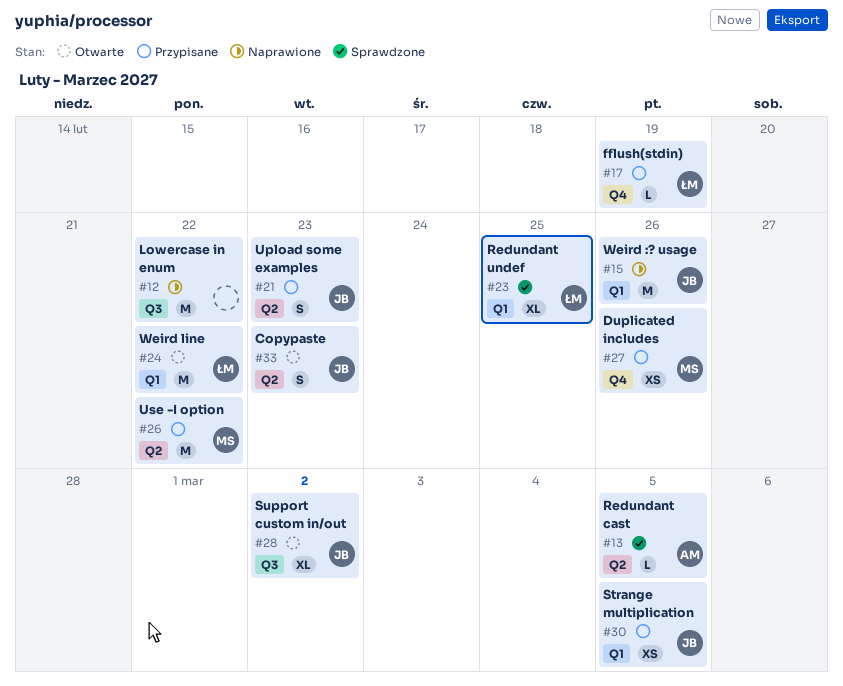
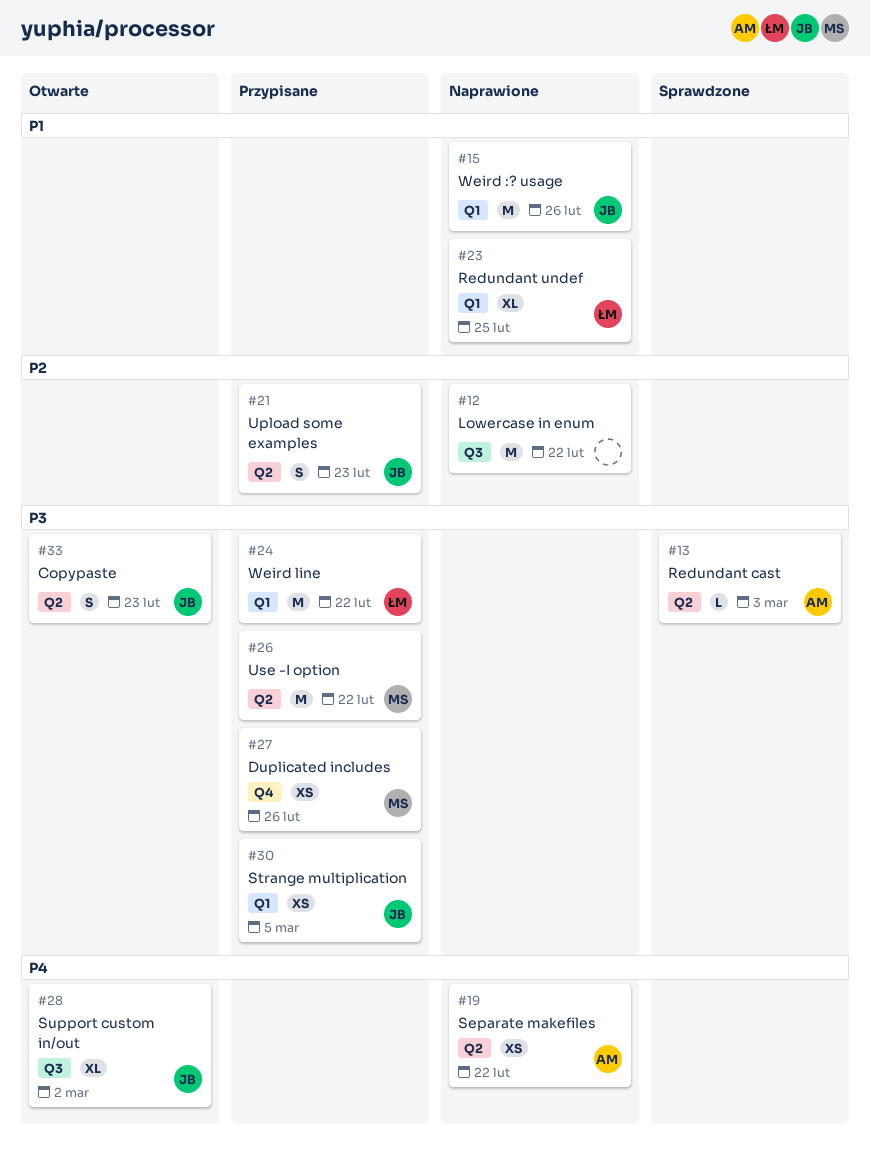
#13, due: Mar 5 -> Mar 3
#17: present -> none
#19: none -> present
#23, status: Sprawdzone -> Naprawione
#24, status: Otwarte -> Przypisane

